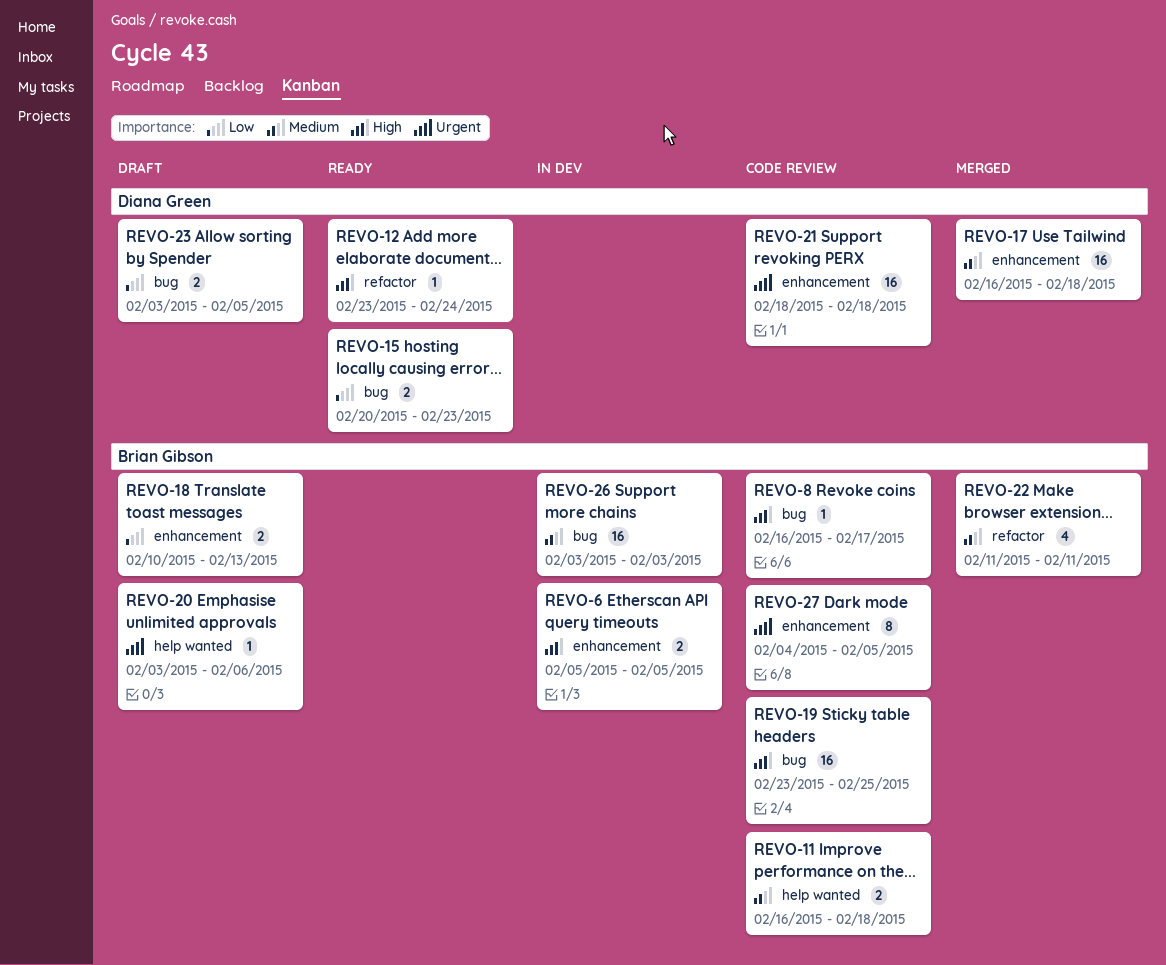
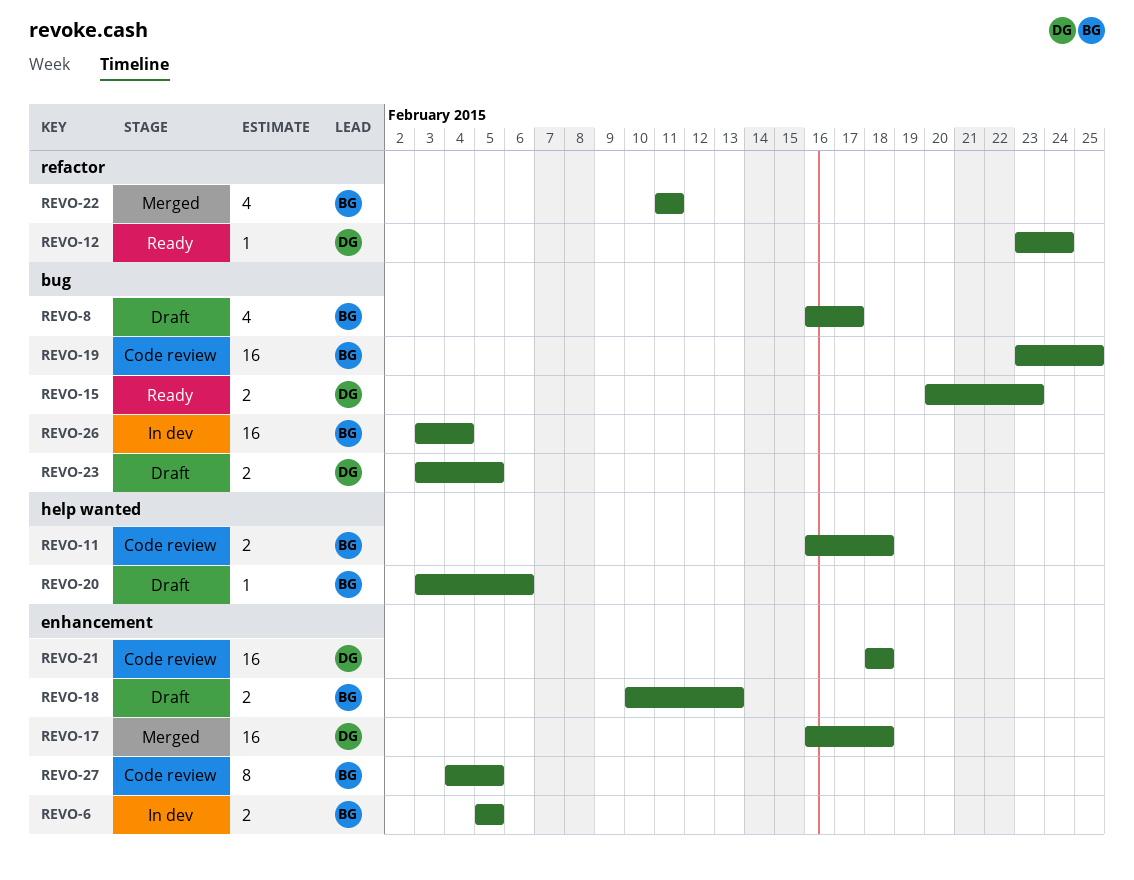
REVO-8, status: Code review -> Draft
REVO-8, estimate: 1 -> 4
REVO-26, due: Feb 3 -> Feb 4

